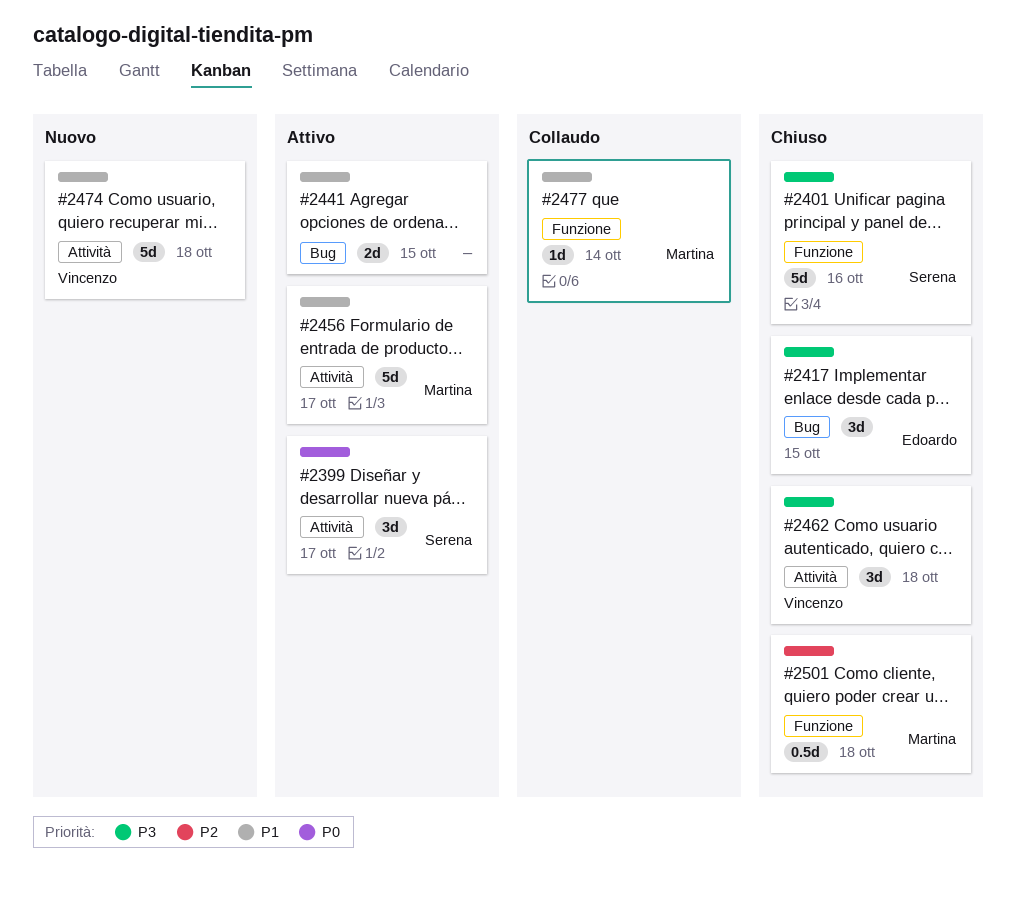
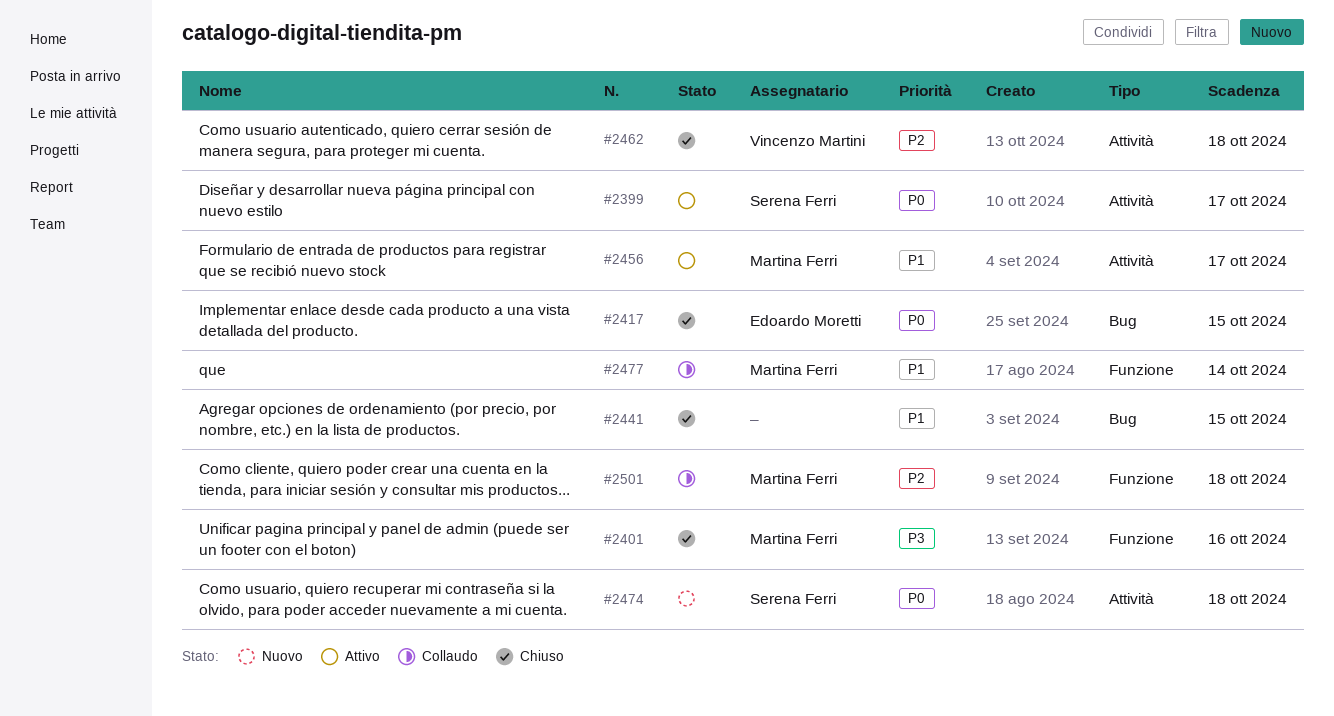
#2401, owner: Serena Ferri -> Martina Ferri
#2417, priority: P3 -> P0
#2441, status: Attivo -> Chiuso
#2462, priority: P3 -> P2
#2474, owner: Vincenzo Martini -> Serena Ferri
#2474, priority: P1 -> P0
#2501, status: Chiuso -> Collaudo

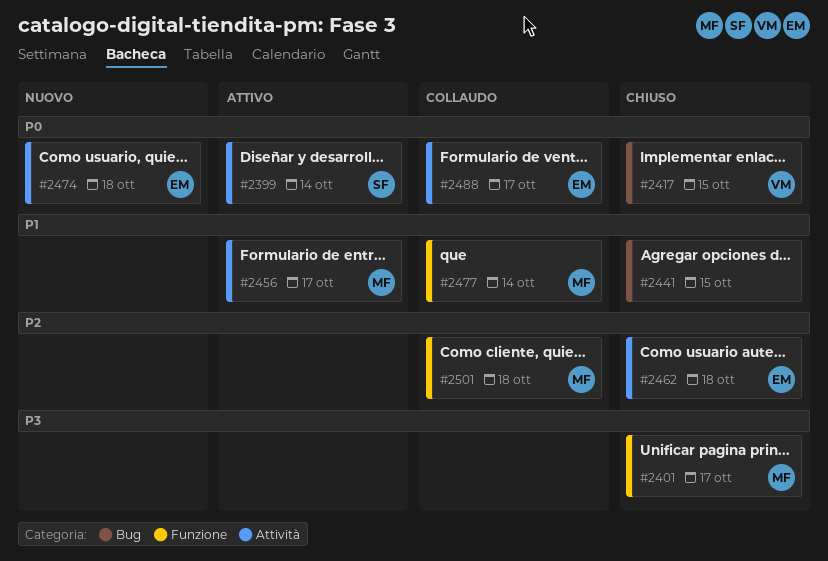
#2399, due: Oct 17 -> Oct 14
#2401, due: Oct 16 -> Oct 17
#2417, owner: Edoardo Moretti -> Vincenzo Martini
#2462, owner: Vincenzo Martini -> Edoardo Moretti
#2474, owner: Serena Ferri -> Edoardo Moretti
#2488: none -> present

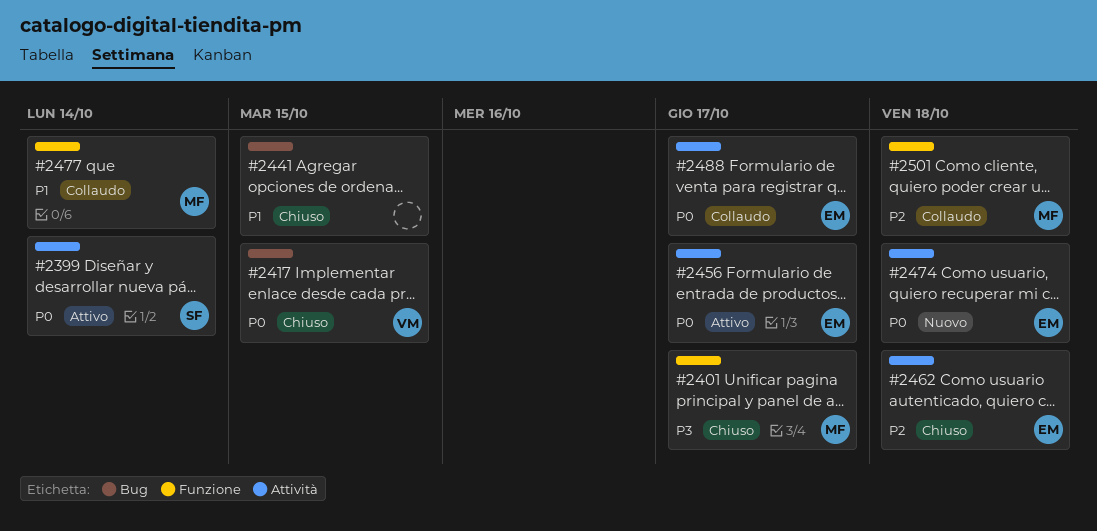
#2456, owner: MF -> EM
#2456, priority: P1 -> P0

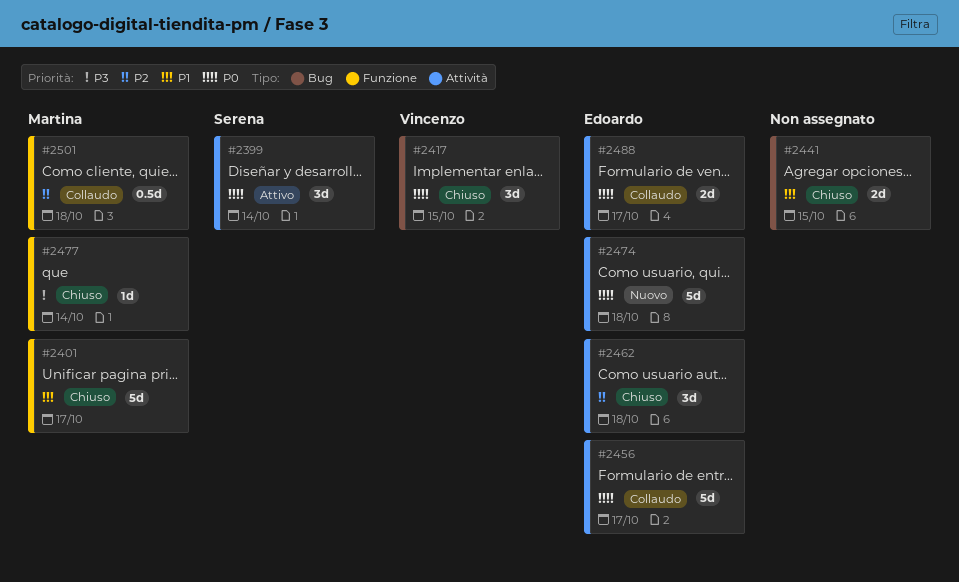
#2401, priority: P3 -> P1
#2456, status: Attivo -> Collaudo
#2477, status: Collaudo -> Chiuso
#2477, priority: P1 -> P3

